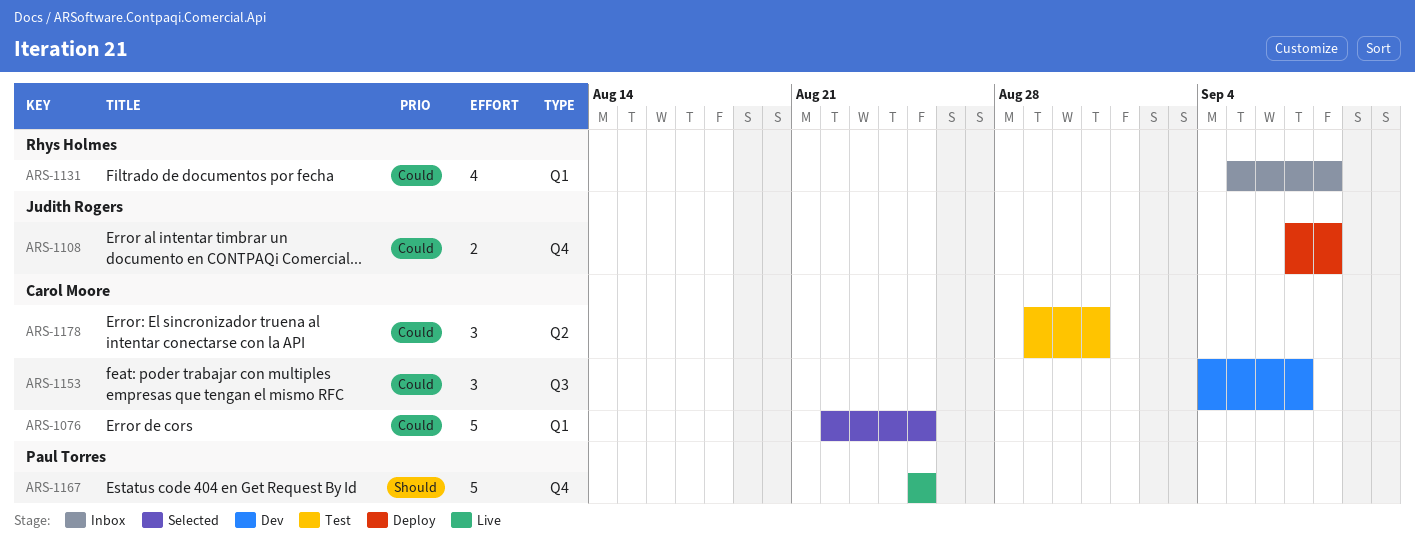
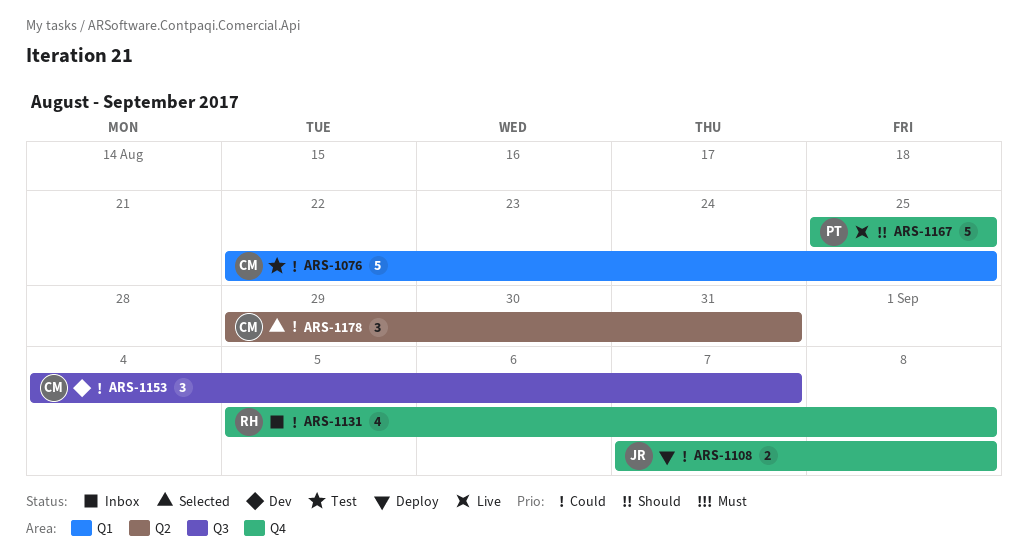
ARS-1076, status: Selected -> Test
ARS-1131, label: Q1 -> Q4
ARS-1178, status: Test -> Selected

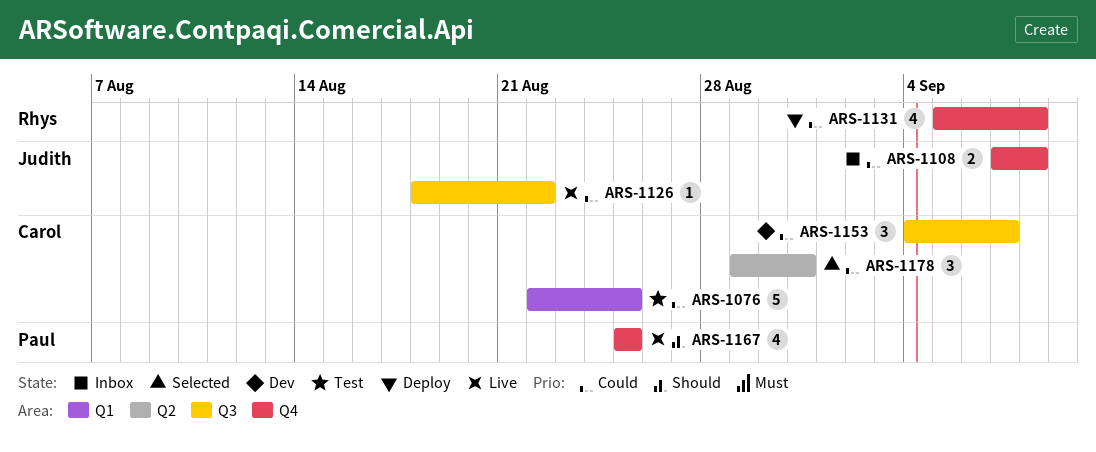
ARS-1108, status: Deploy -> Inbox
ARS-1126: none -> present
ARS-1131, status: Inbox -> Deploy
ARS-1167, estimate: 5 -> 4

